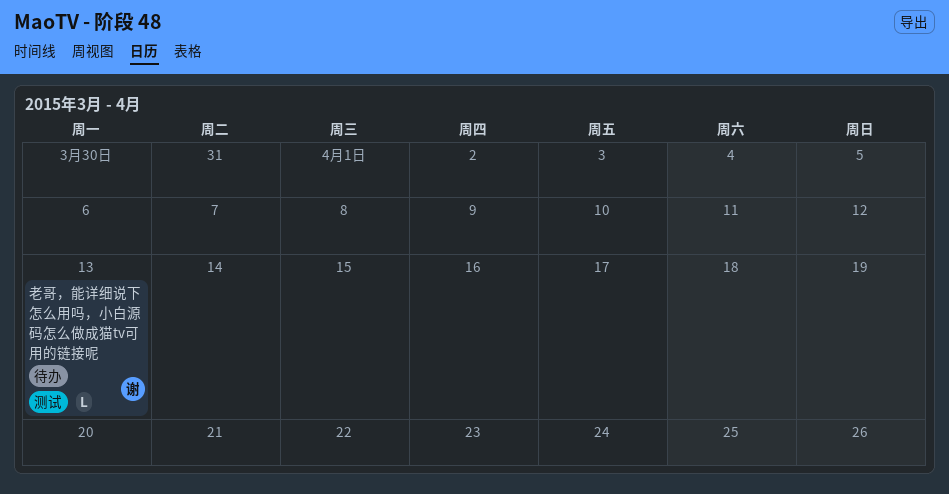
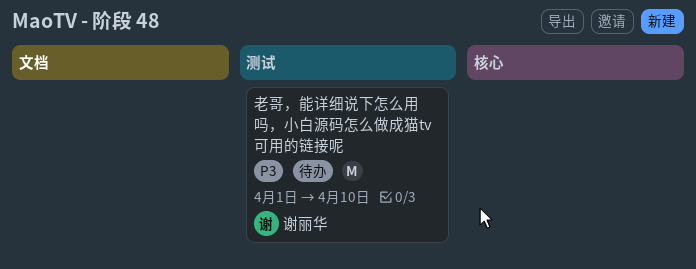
老哥，能详细说下怎么用吗，小白源码怎么做成猫tv可用的链接呢, estimate: L -> M
老哥，能详细说下怎么用吗，小白源码怎么做成猫tv可用的链接呢, due: Apr 13 -> Apr 10

